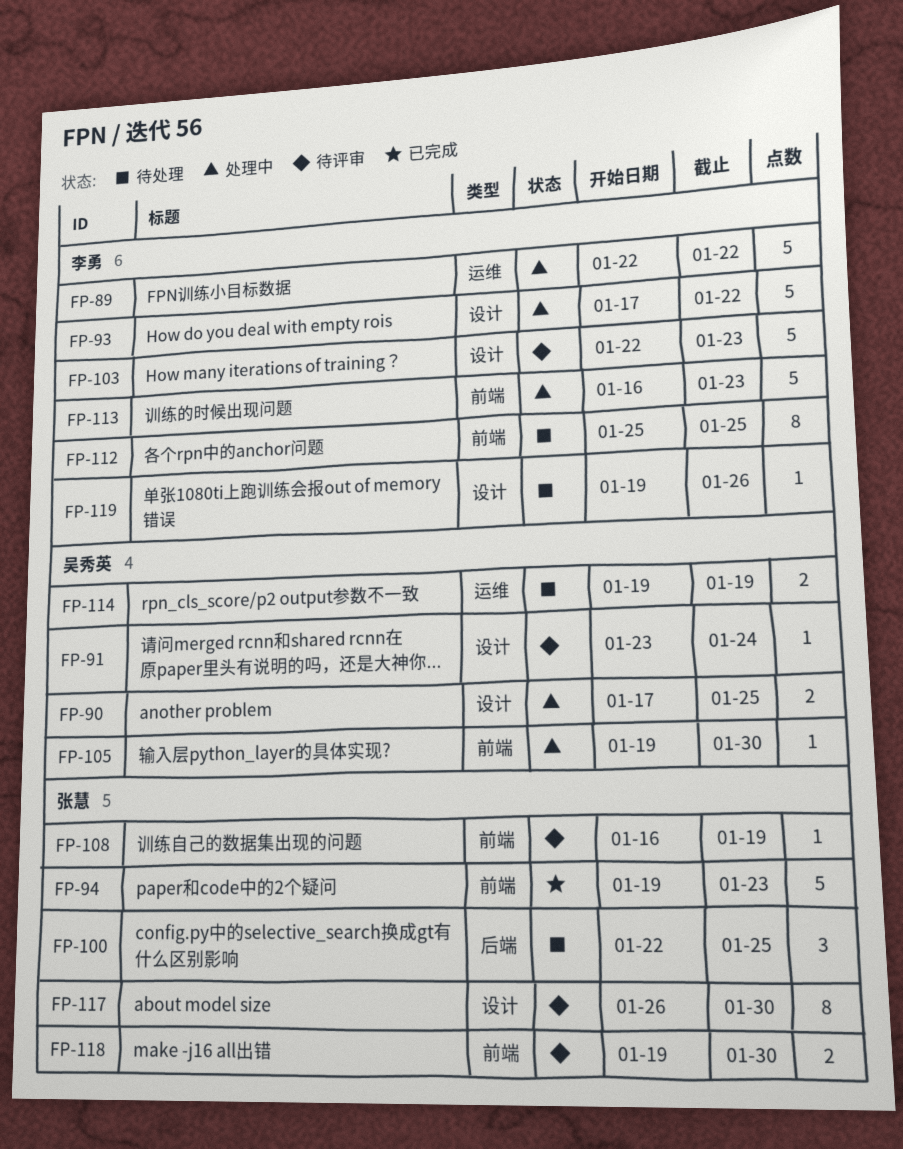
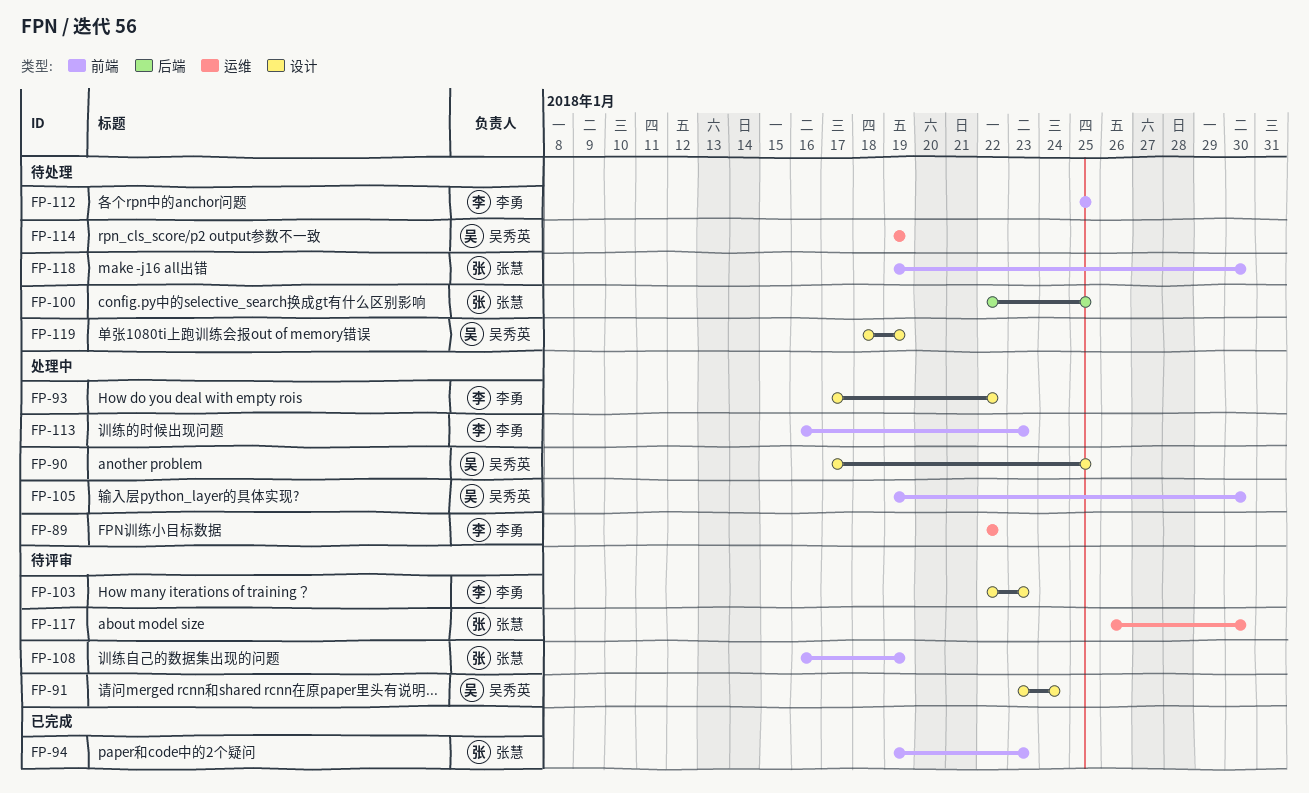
FP-117, label: 设计 -> 运维
FP-118, status: 待评审 -> 待处理
FP-119, owner: 李勇 -> 吴秀英
FP-119, start: Jan 19 -> Jan 18
FP-119, due: Jan 26 -> Jan 19

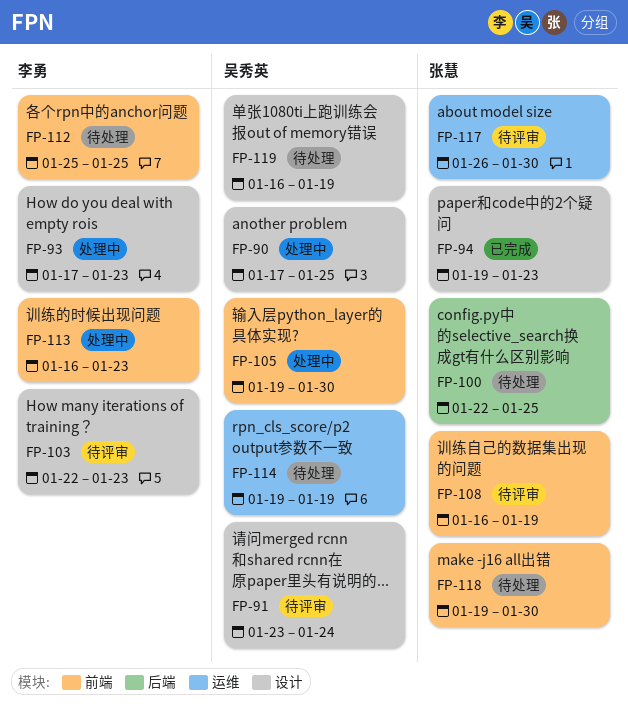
FP-89: present -> none
FP-93, due: Jan 22 -> Jan 23
FP-94, label: 前端 -> 设计
FP-119, start: Jan 18 -> Jan 16

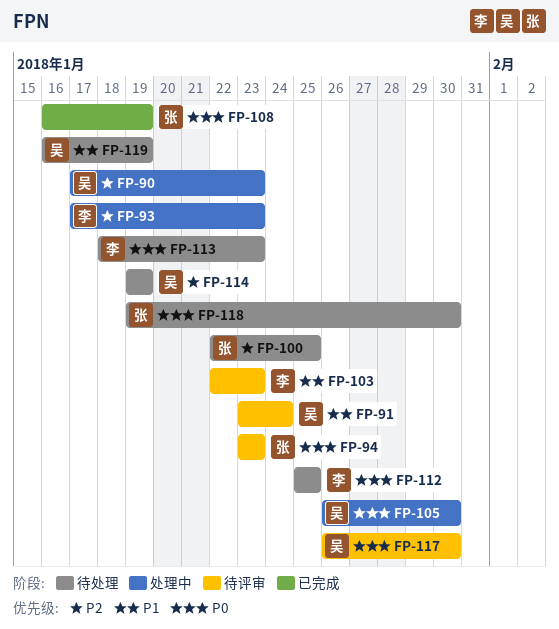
FP-90, due: Jan 25 -> Jan 23
FP-94, status: 已完成 -> 待评审
FP-94, start: Jan 19 -> Jan 23
FP-105, start: Jan 19 -> Jan 26
FP-108, status: 待评审 -> 已完成
FP-113, status: 处理中 -> 待处理
FP-113, start: Jan 16 -> Jan 18
FP-117, owner: 张慧 -> 吴秀英

